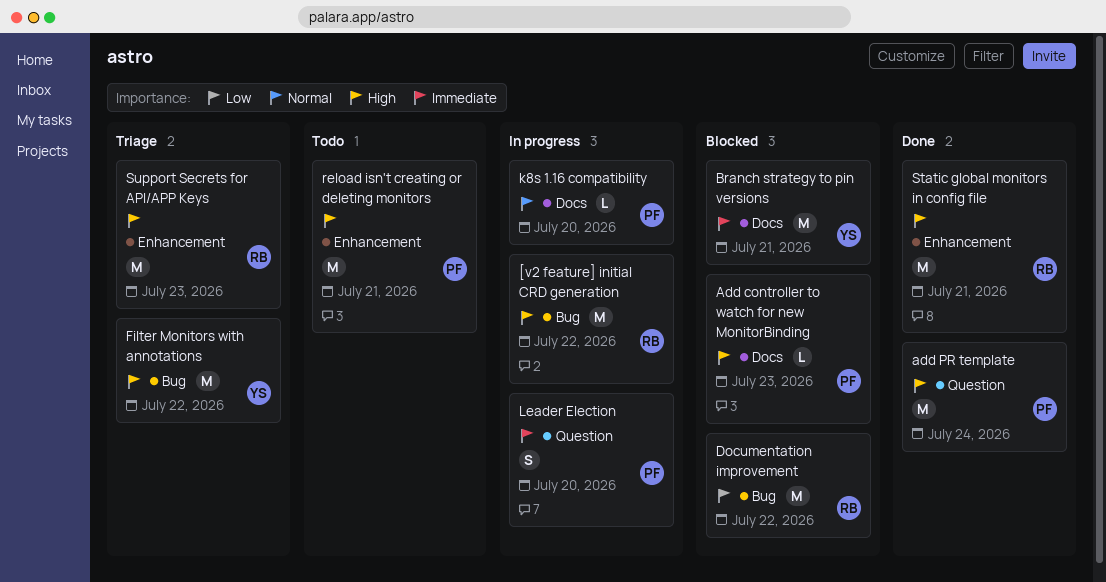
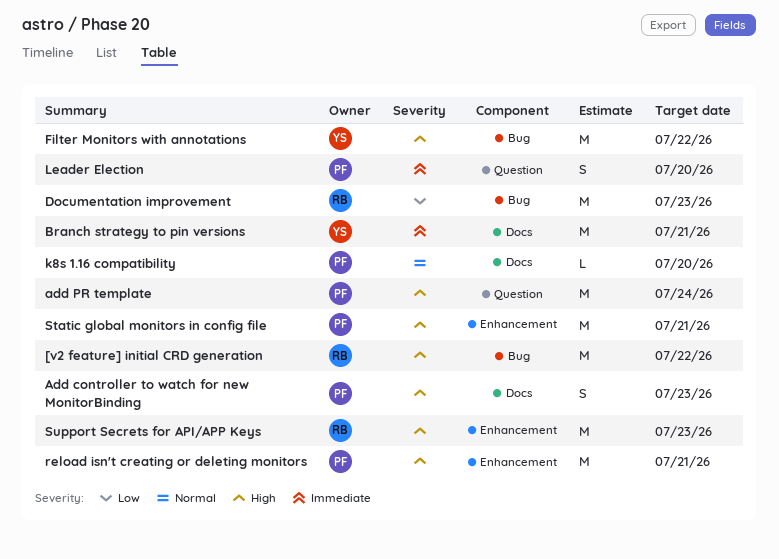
Add controller to watch for new MonitorBinding, estimate: L -> S
Documentation improvement, due: Jul 22 -> Jul 23
Static global monitors in config file, owner: RB -> PF

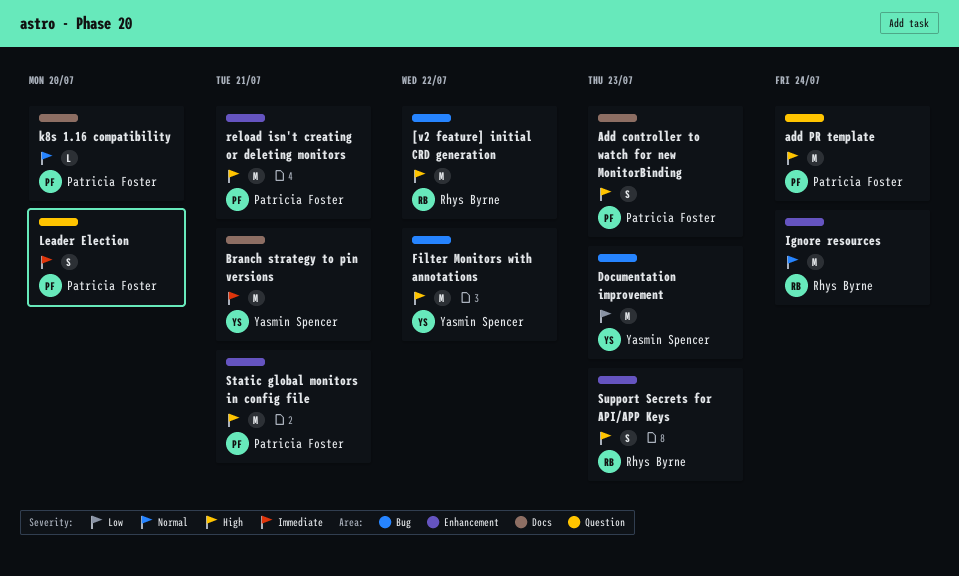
Documentation improvement, owner: Rhys Byrne -> Yasmin Spencer
Ignore resources: none -> present
Support Secrets for API/APP Keys, estimate: M -> S

